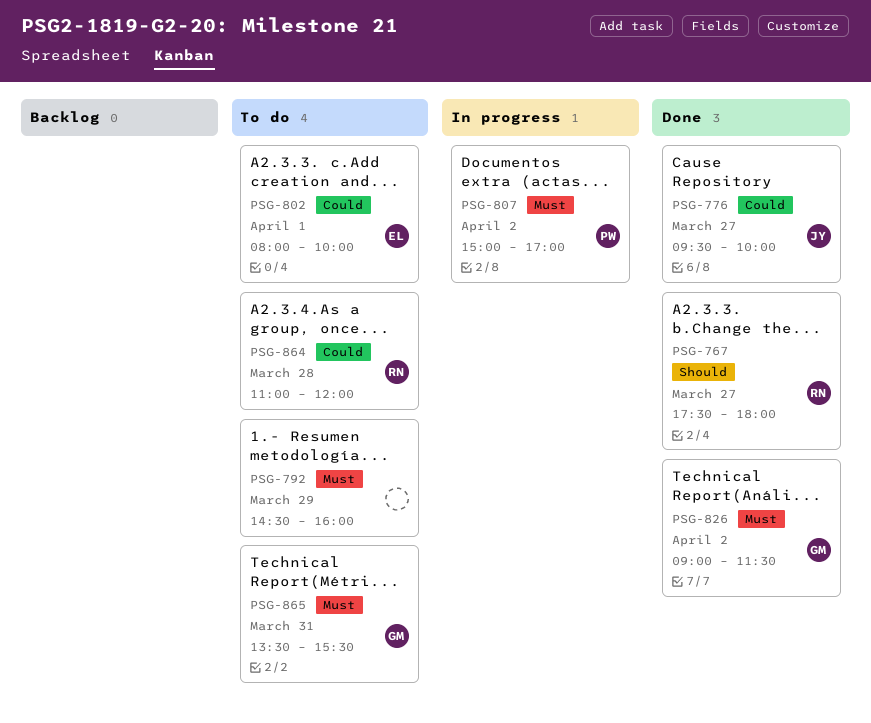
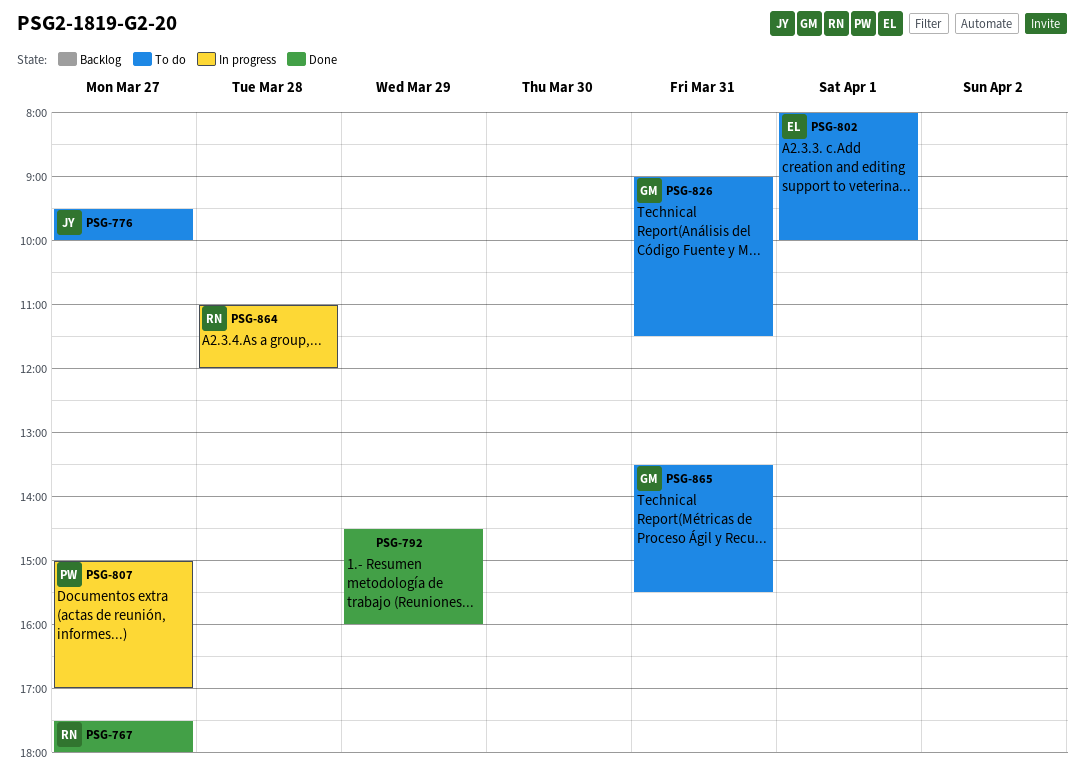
PSG-776, status: Done -> To do
PSG-792, status: To do -> Done
PSG-807, day: Apr 2 -> Mar 27
PSG-826, status: Done -> To do
PSG-826, day: Apr 2 -> Mar 31
PSG-864, status: To do -> In progress

